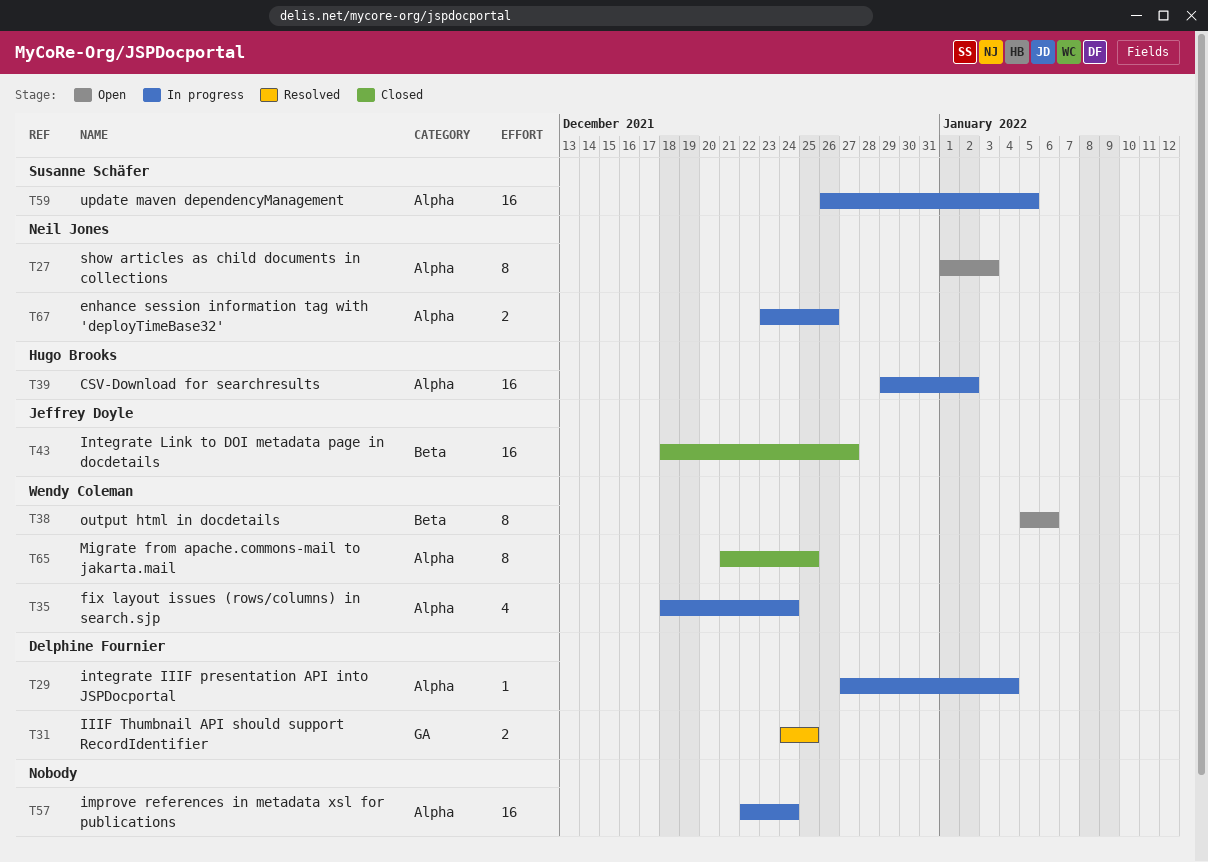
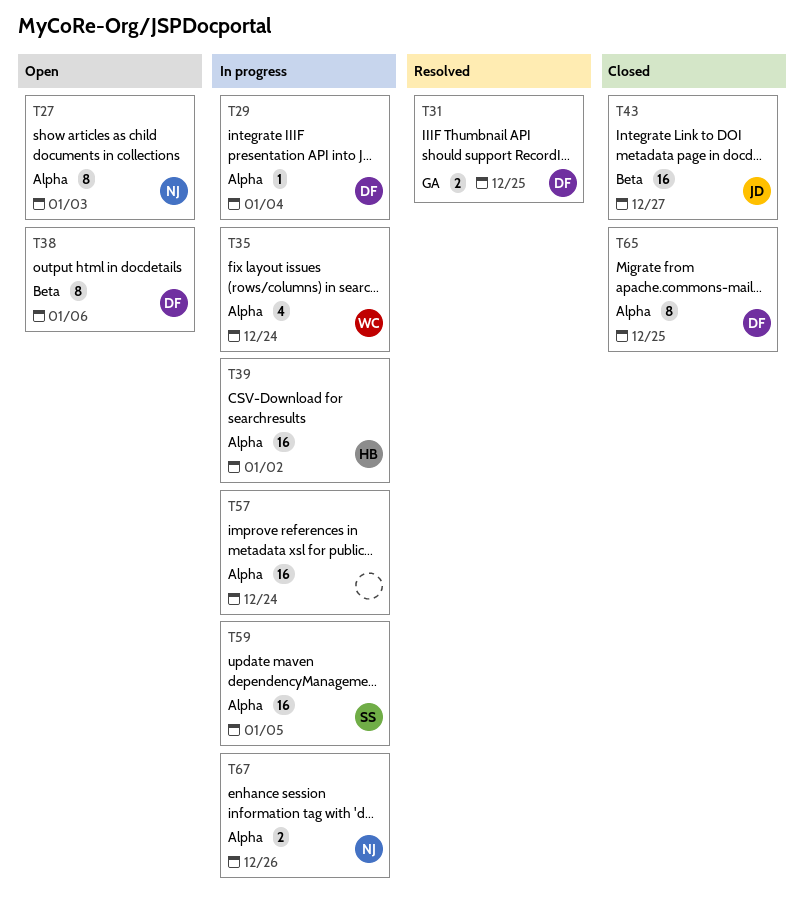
T38, owner: Wendy Coleman -> Delphine Fournier
T65, owner: Wendy Coleman -> Delphine Fournier

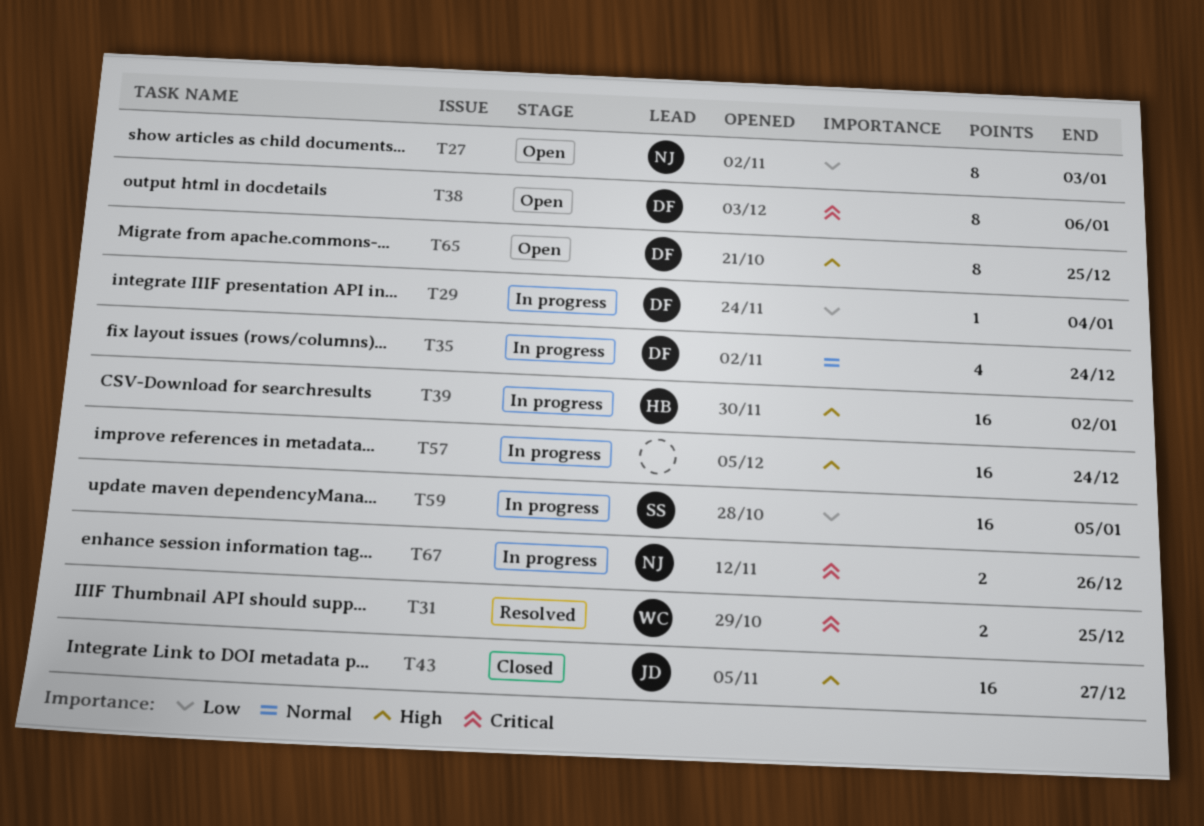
T31, owner: DF -> WC
T35, owner: WC -> DF
T65, status: Closed -> Open

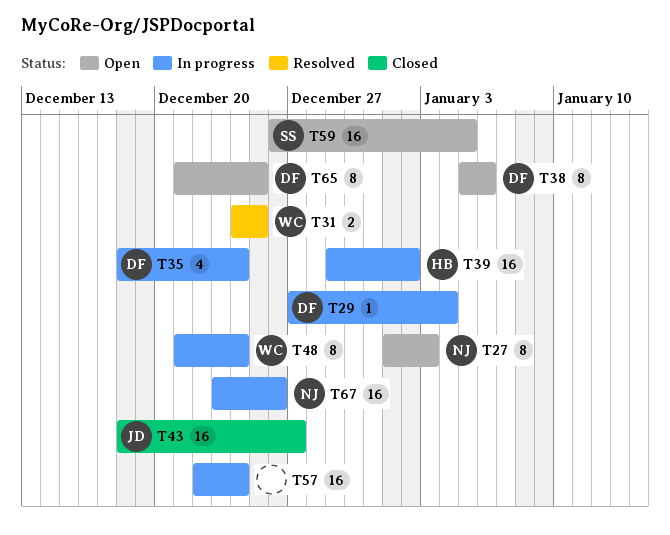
T48: none -> present
T59, status: In progress -> Open
T67, estimate: 2 -> 16

